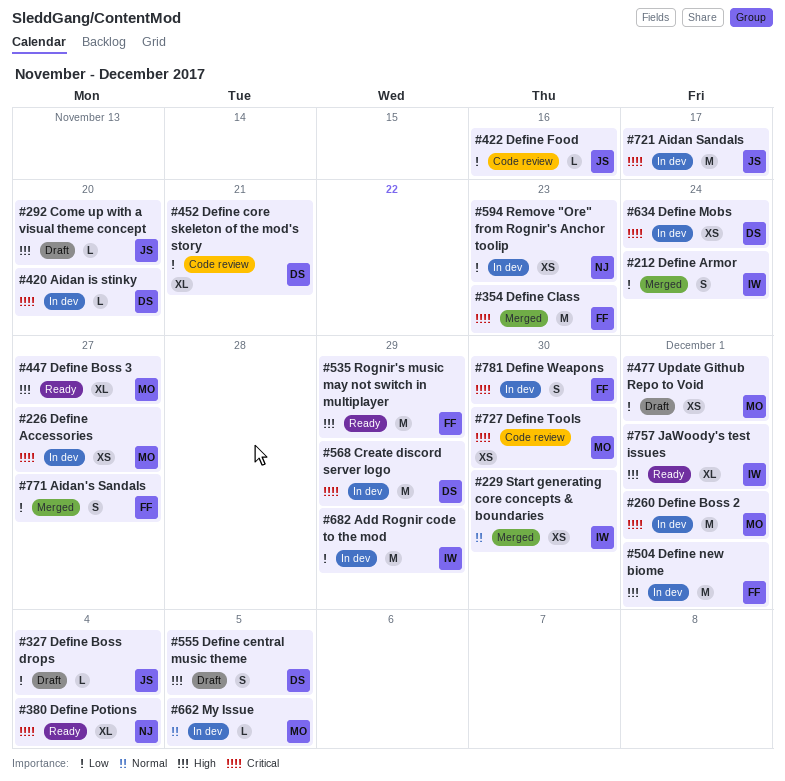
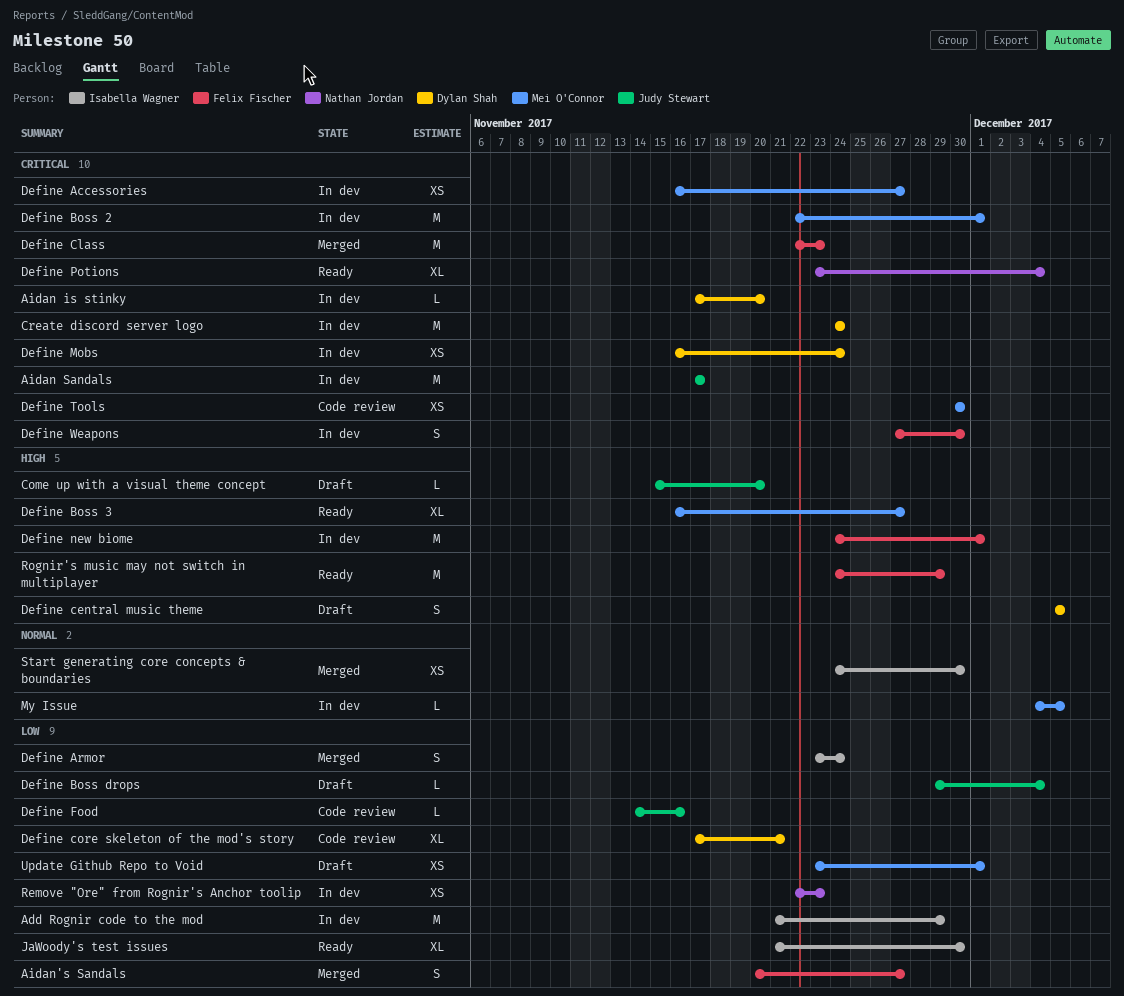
Create discord server logo, due: Nov 29 -> Nov 24
JaWoody's test issues, priority: High -> Low
JaWoody's test issues, due: Dec 1 -> Nov 30

